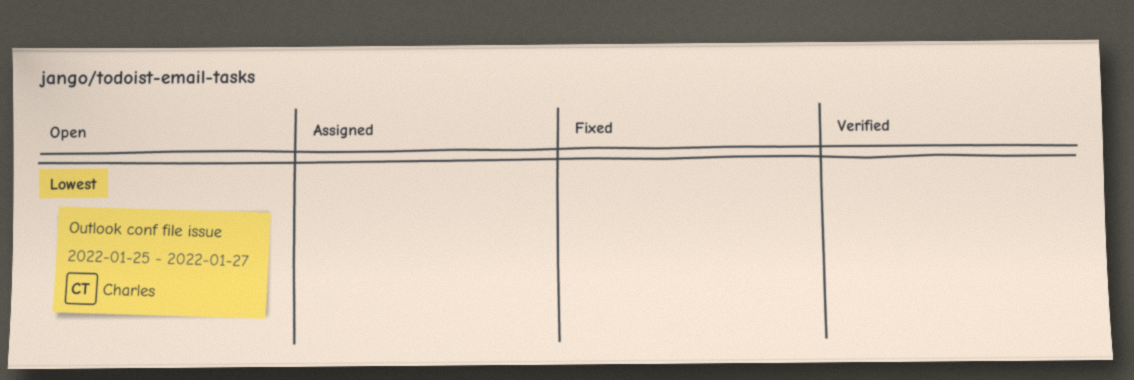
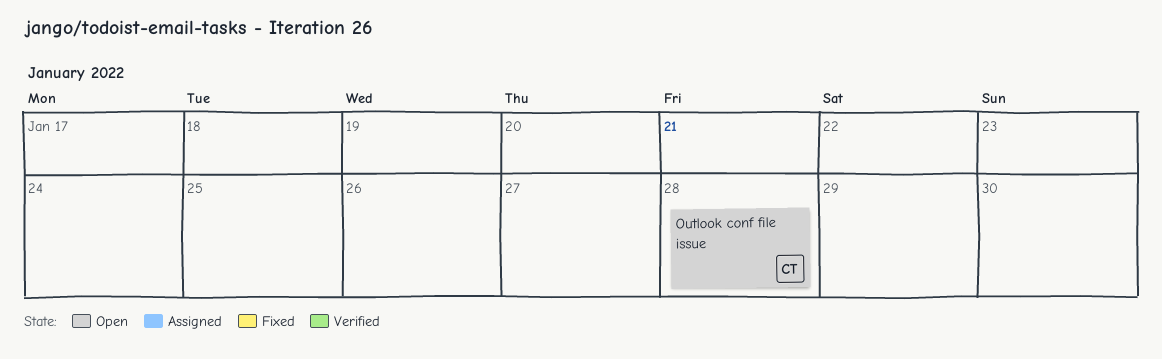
Outlook conf file issue, due: Jan 27 -> Jan 28

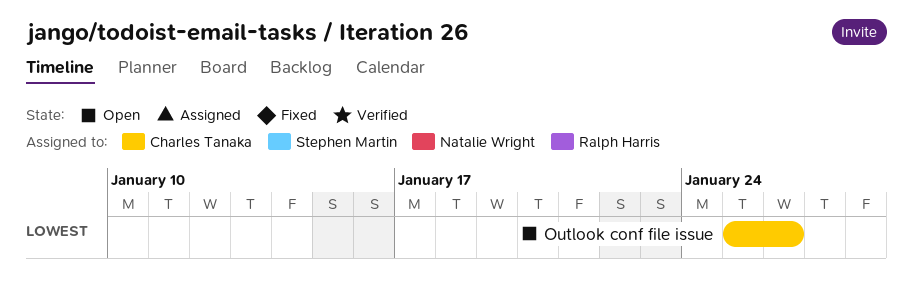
Outlook conf file issue, due: Jan 28 -> Jan 26

